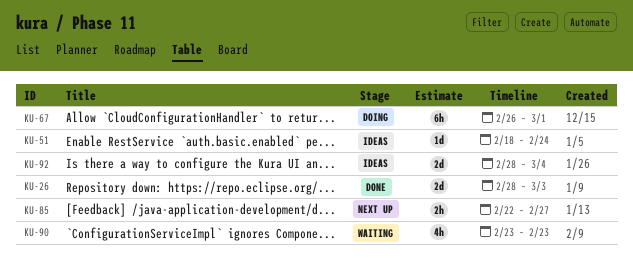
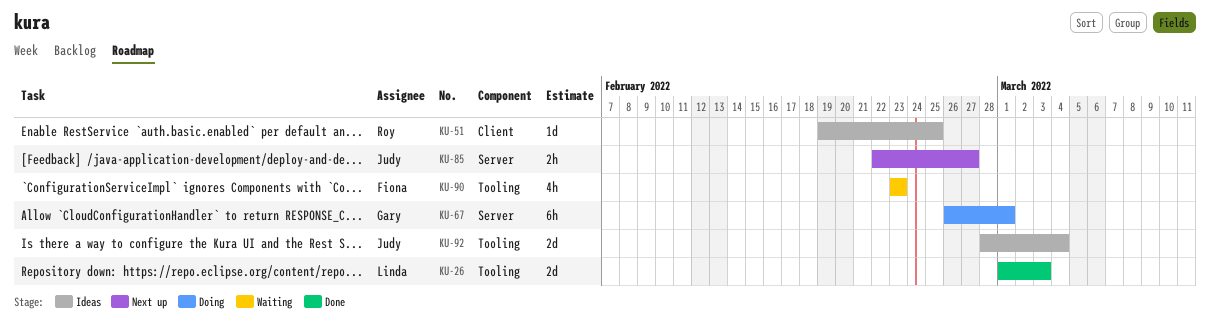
KU-26, start: Feb 28 -> Mar 1
KU-51, start: Feb 18 -> Feb 19
KU-51, due: Feb 24 -> Feb 25

